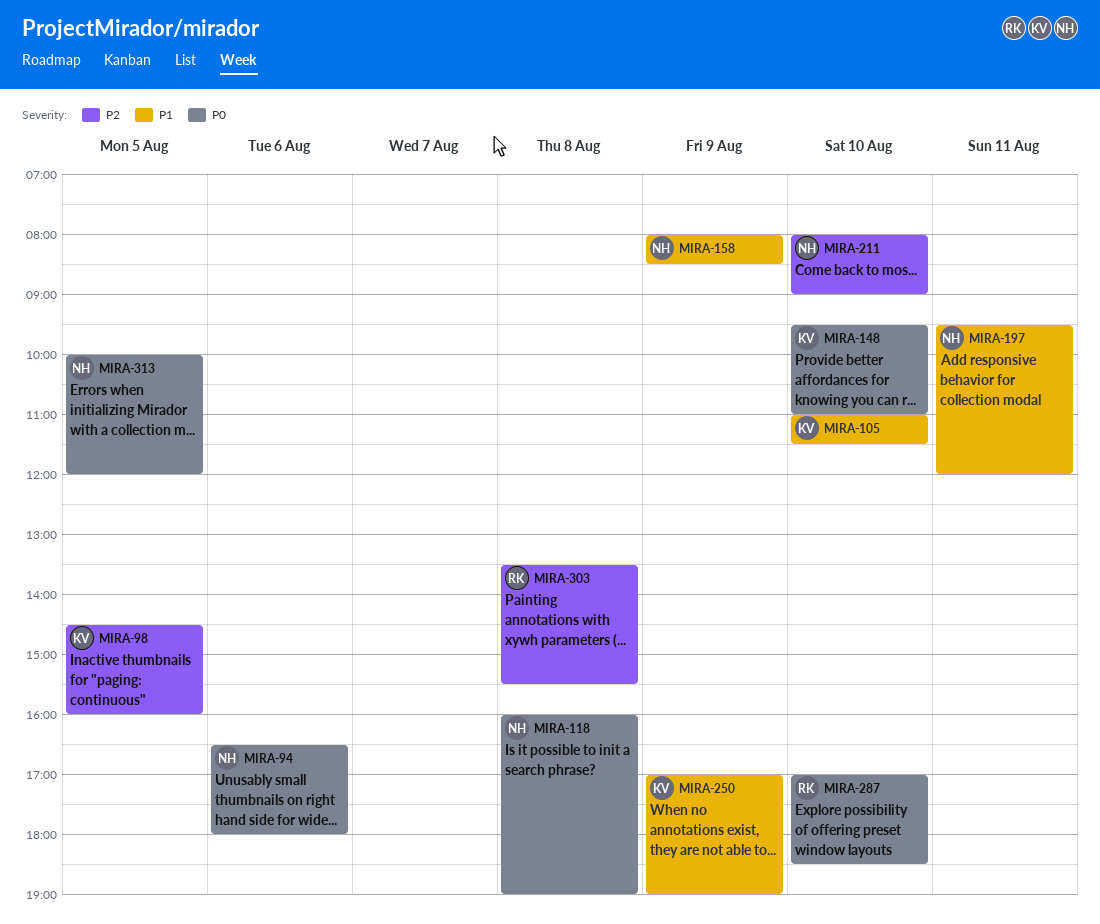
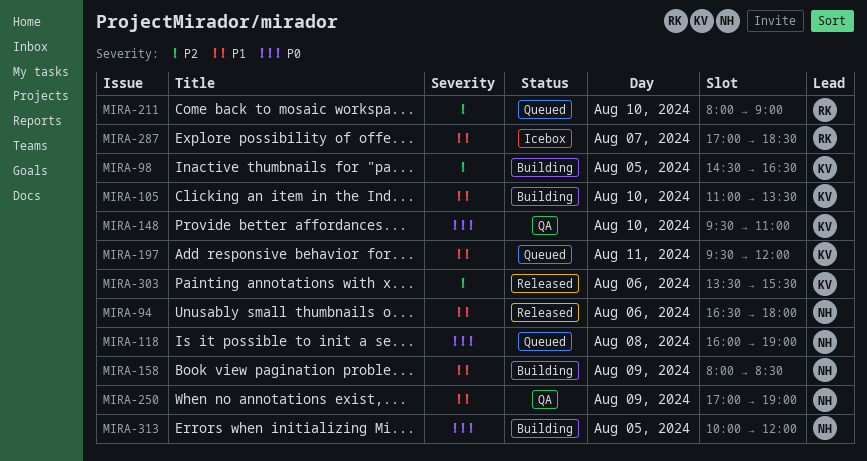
MIRA-94, priority: P0 -> P1
MIRA-98, ends: 16:00 -> 16:30
MIRA-105, ends: 11:30 -> 13:30
MIRA-197, owner: NH -> KV
MIRA-211, owner: NH -> RK
MIRA-250, owner: KV -> NH
MIRA-287, priority: P0 -> P1
MIRA-287, day: Aug 10 -> Aug 7
MIRA-303, owner: RK -> KV
MIRA-303, day: Aug 8 -> Aug 6

